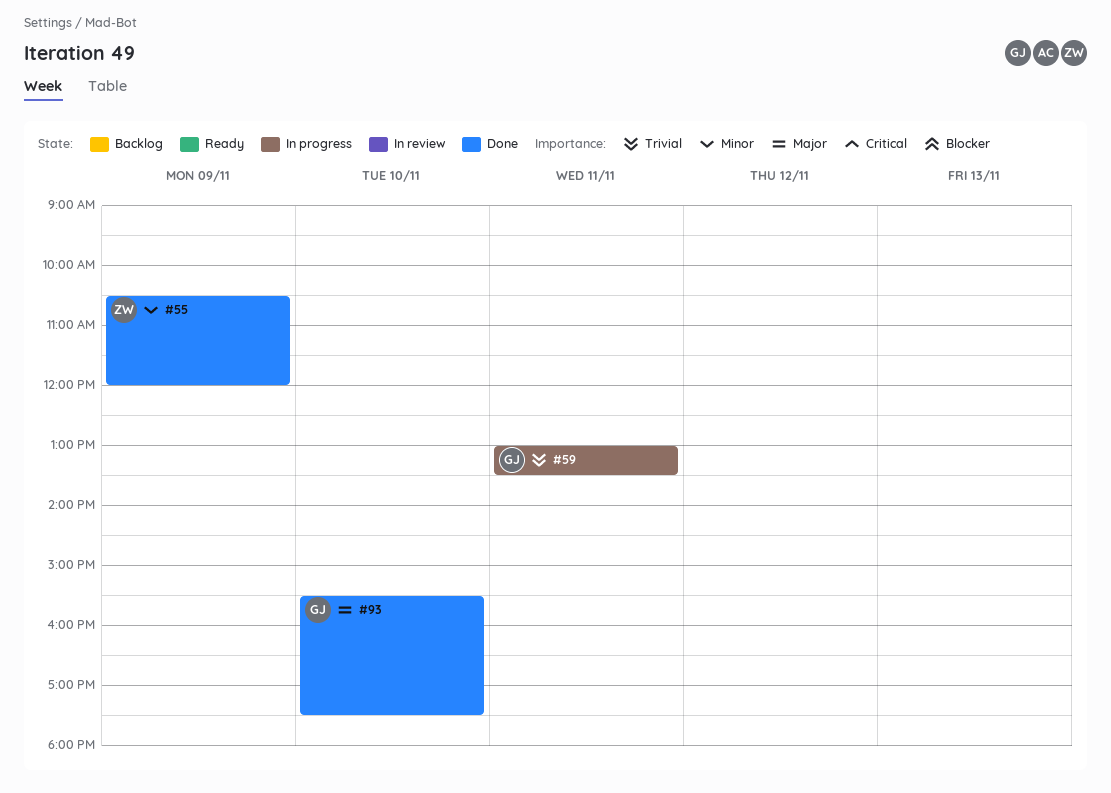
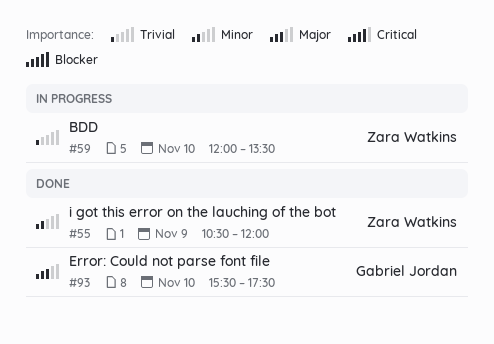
#59, owner: Gabriel Jordan -> Zara Watkins
#59, day: Nov 11 -> Nov 10
#59, begins: 13:00 -> 12:00

